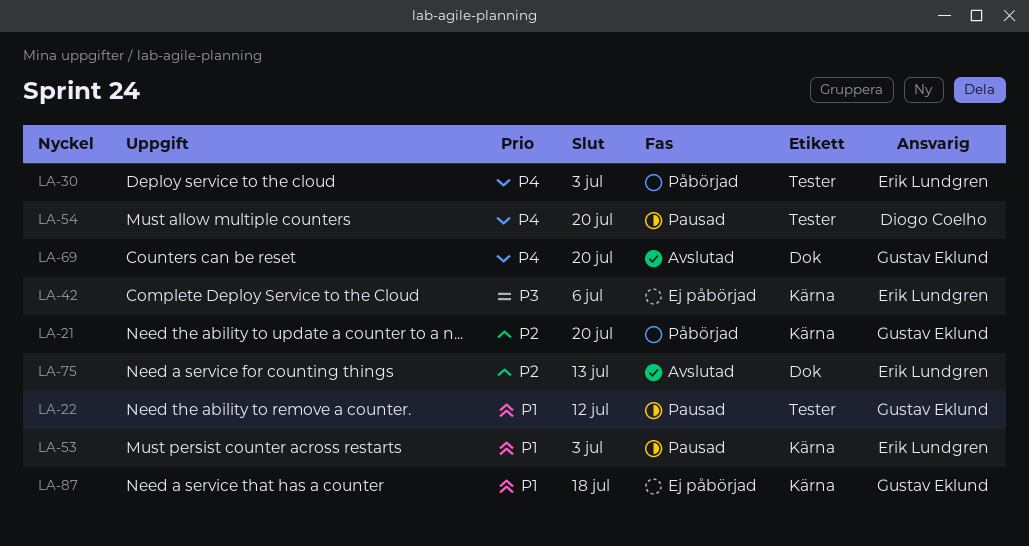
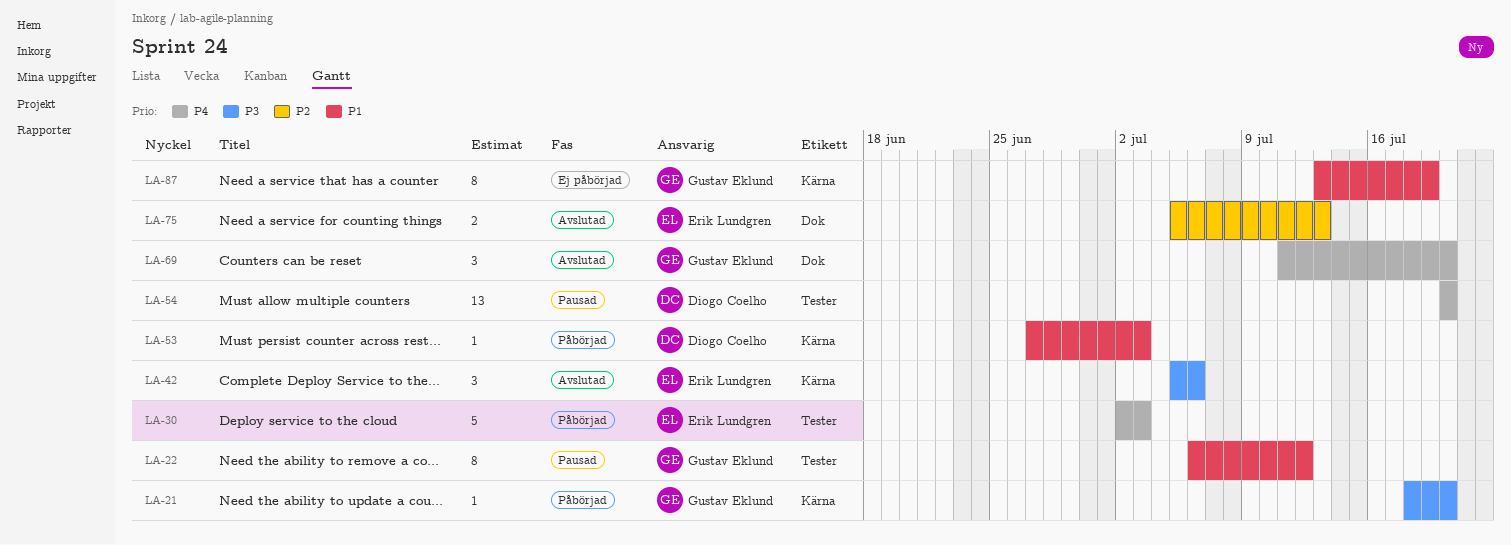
LA-21, priority: P2 -> P3
LA-42, status: Ej påbörjad -> Avslutad
LA-53, status: Pausad -> Påbörjad
LA-53, owner: Erik Lundgren -> Diogo Coelho
LA-87, due: Jul 18 -> Jul 19

